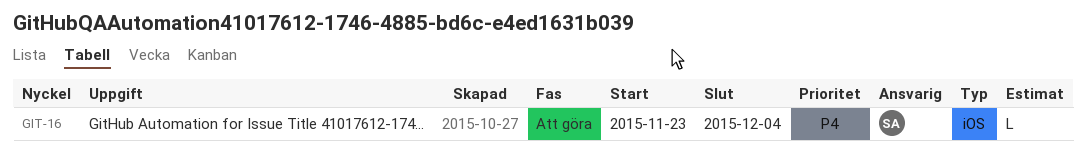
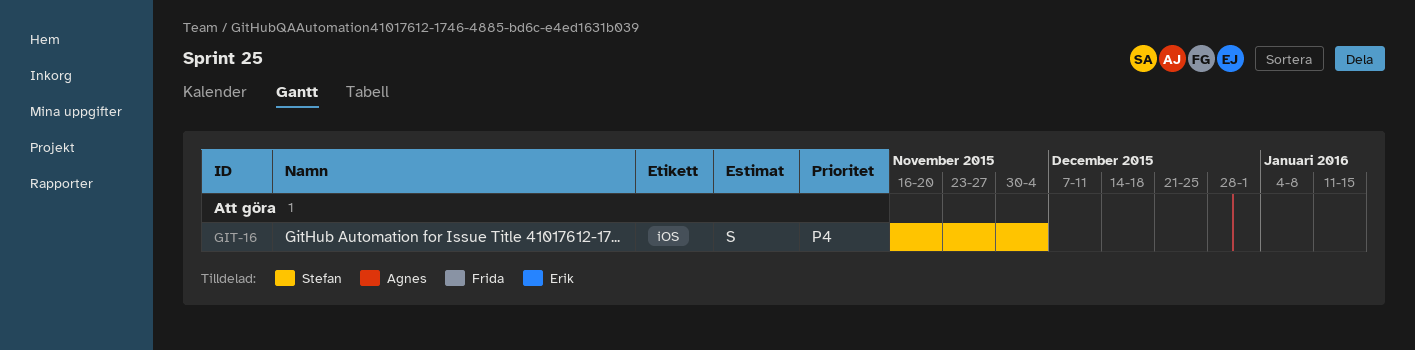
GIT-16, estimate: L -> S
GIT-16, start: Nov 23 -> Nov 16

